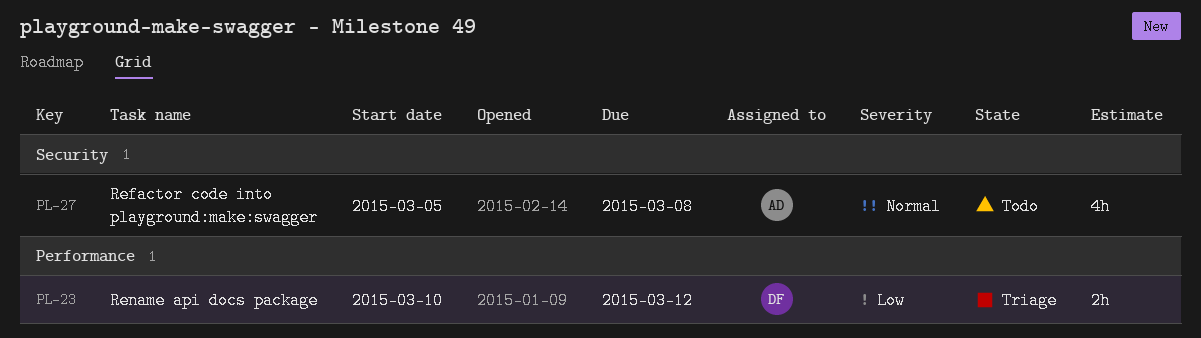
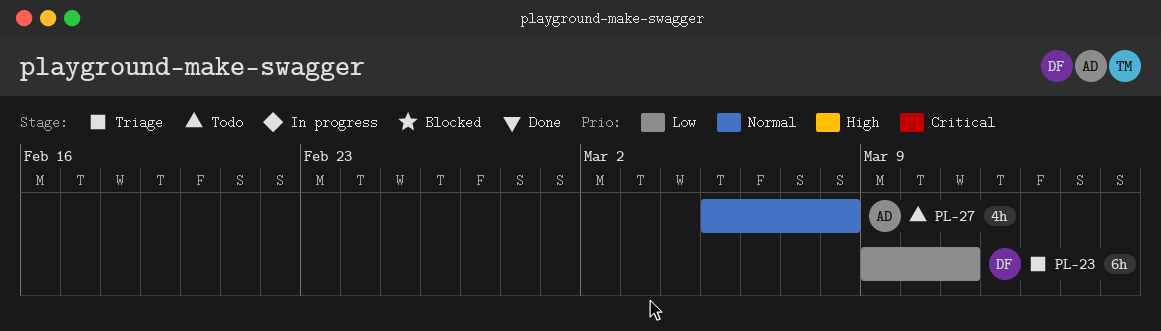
PL-23, estimate: 2h -> 6h
PL-23, start: Mar 10 -> Mar 9
PL-23, due: Mar 12 -> Mar 11

